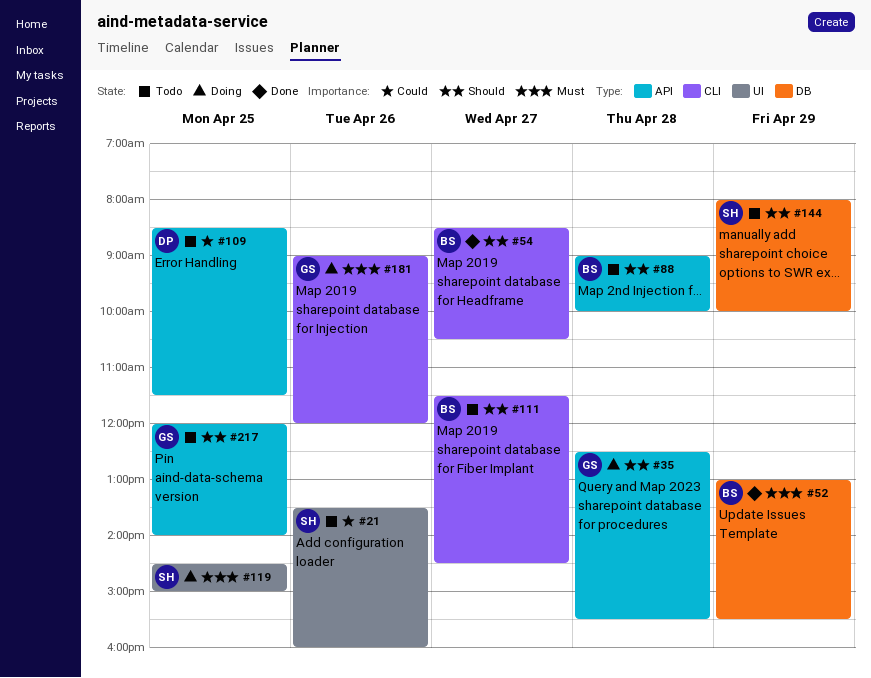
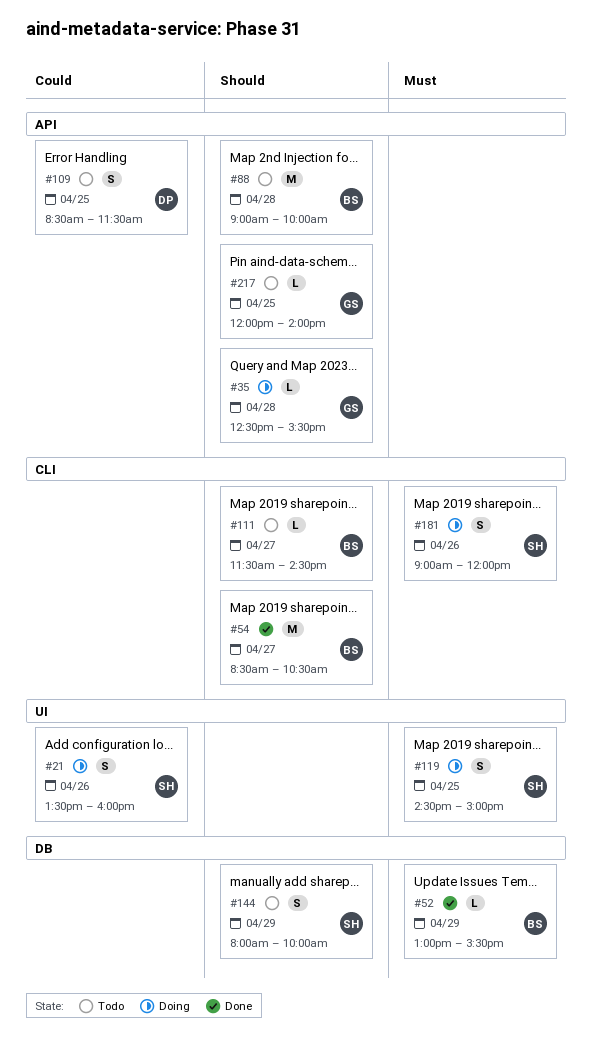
#21, status: Todo -> Doing
#181, owner: GS -> SH

